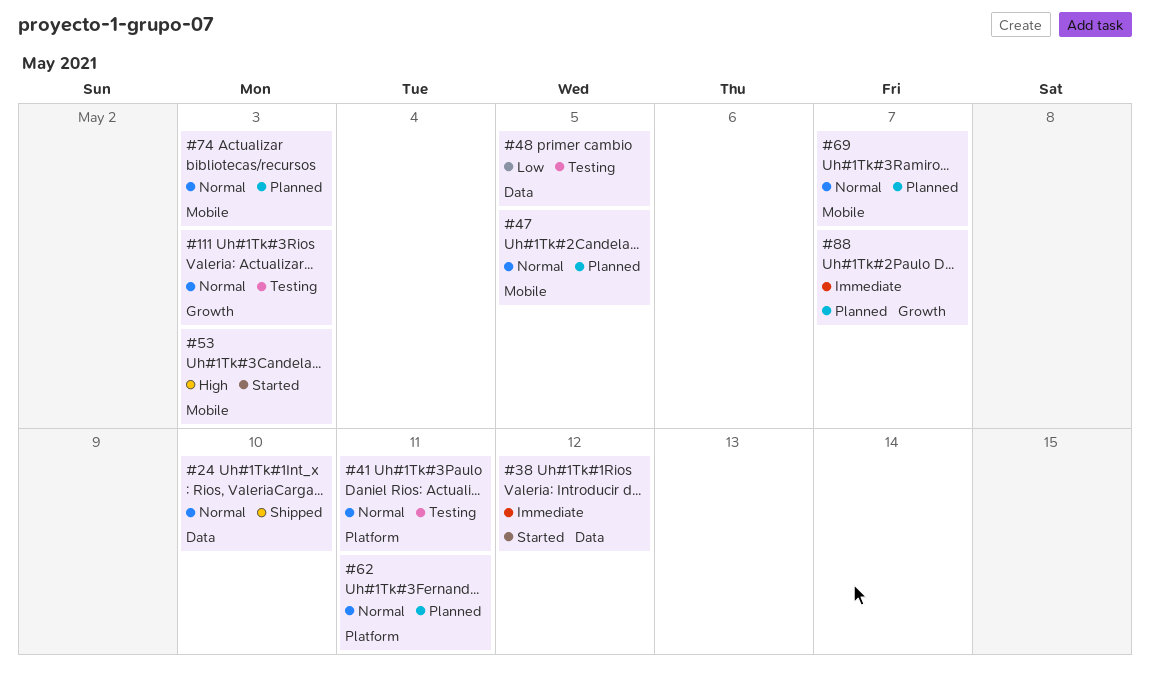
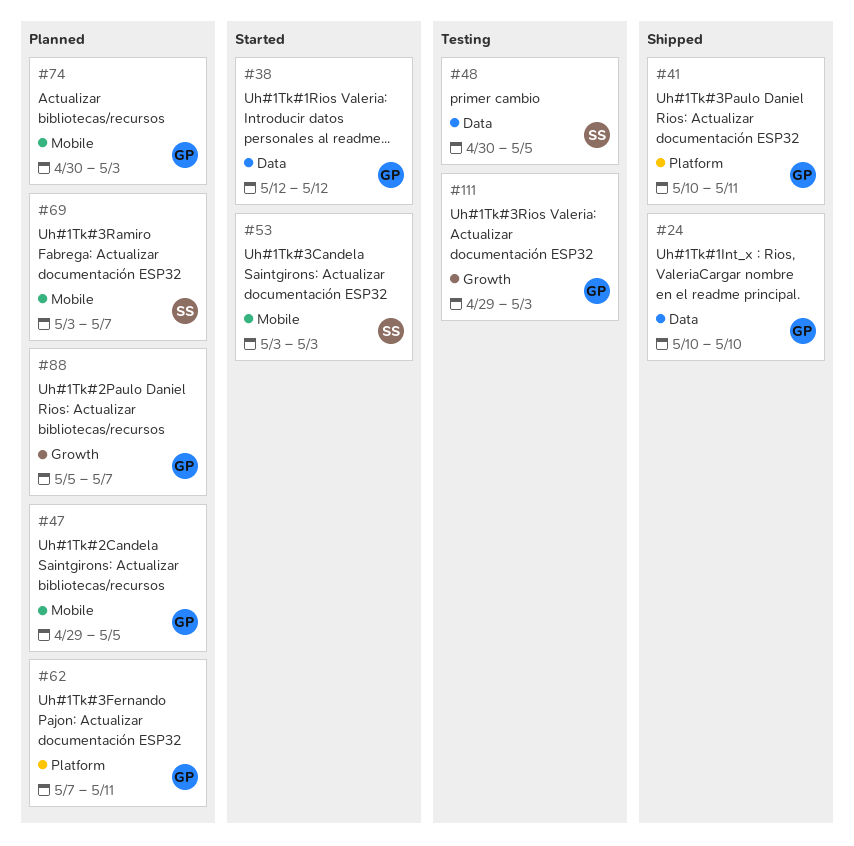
#41, status: Testing -> Shipped

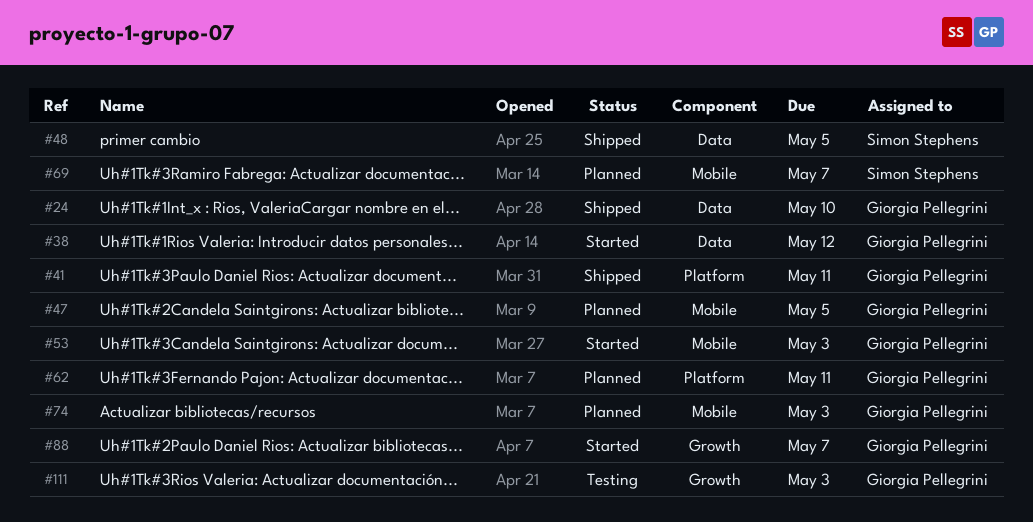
#48, status: Testing -> Shipped
#53, owner: Simon Stephens -> Giorgia Pellegrini
#88, status: Planned -> Started

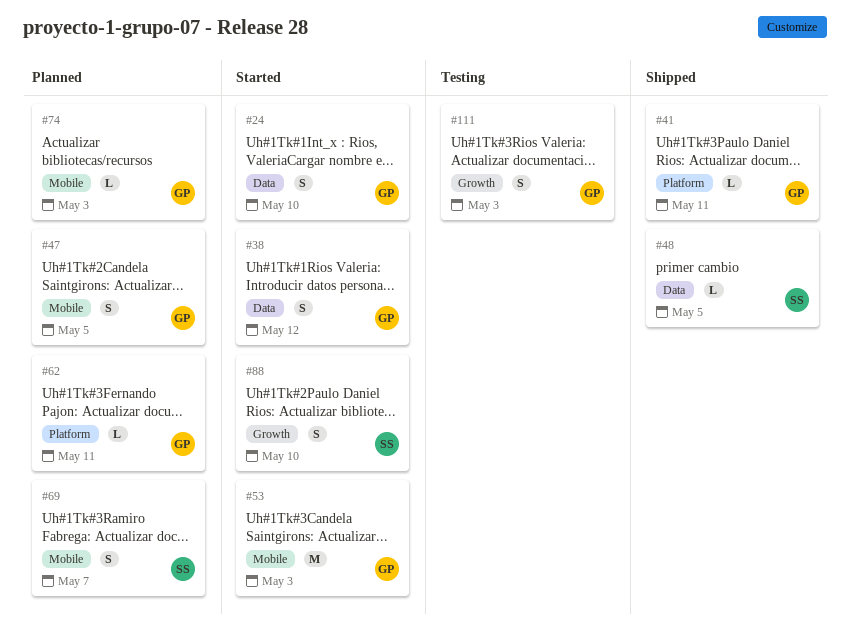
#24, status: Shipped -> Started
#88, owner: Giorgia Pellegrini -> Simon Stephens
#88, due: May 7 -> May 10

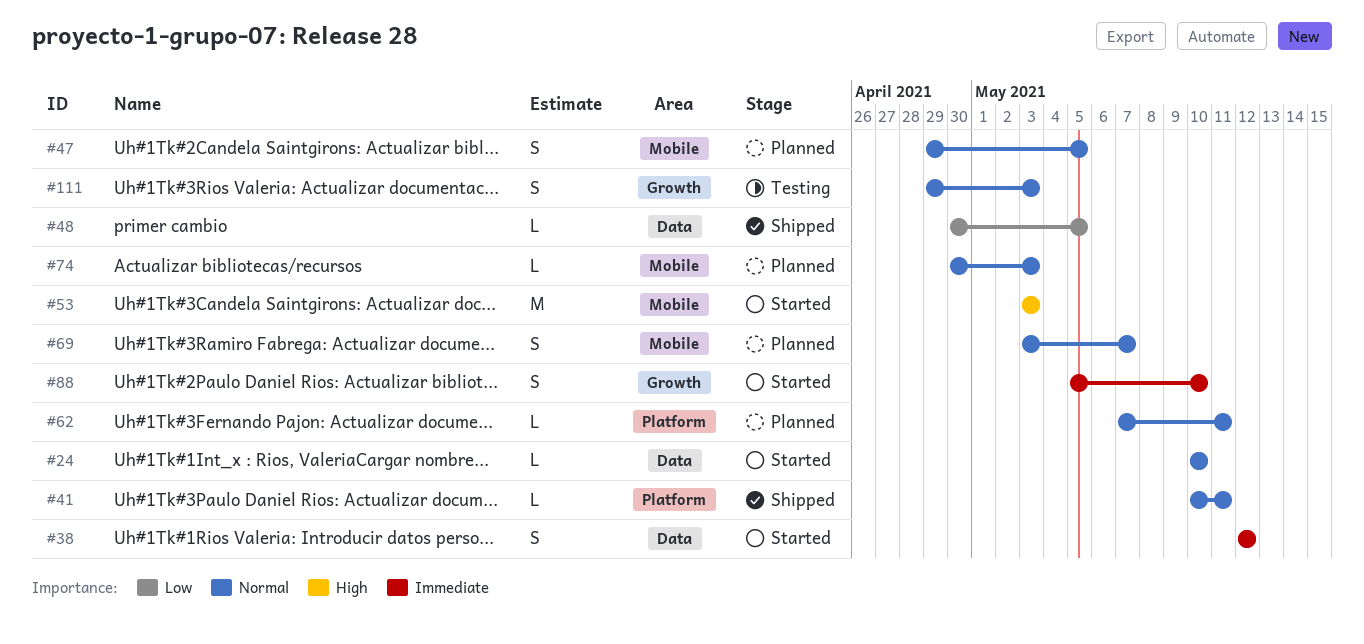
#24, estimate: S -> L

